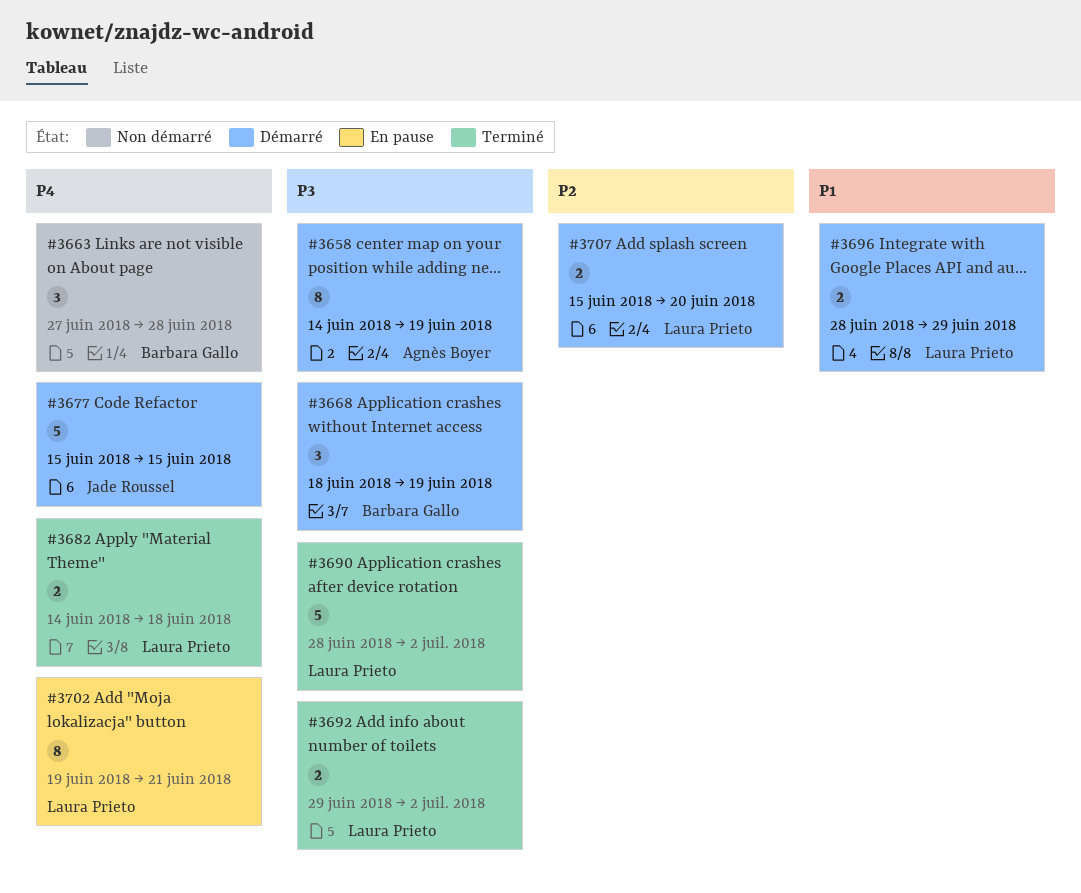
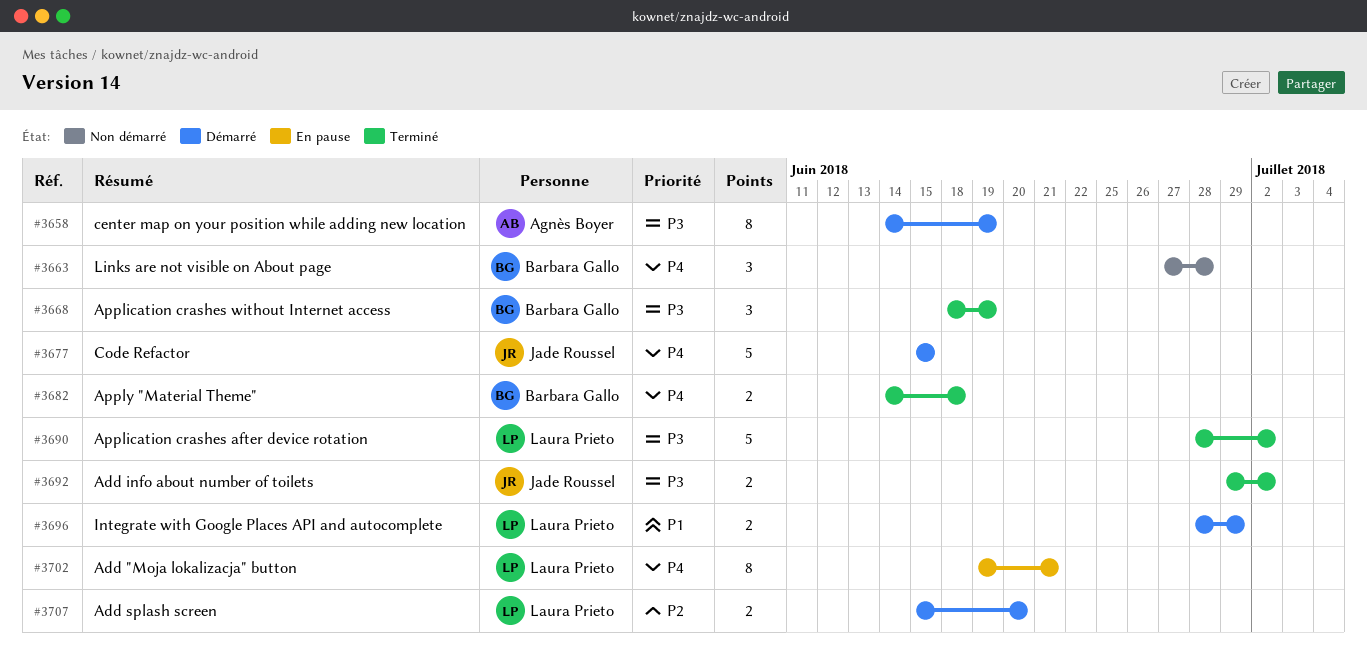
#3668, status: Démarré -> Terminé
#3682, owner: Laura Prieto -> Barbara Gallo
#3692, owner: Laura Prieto -> Jade Roussel

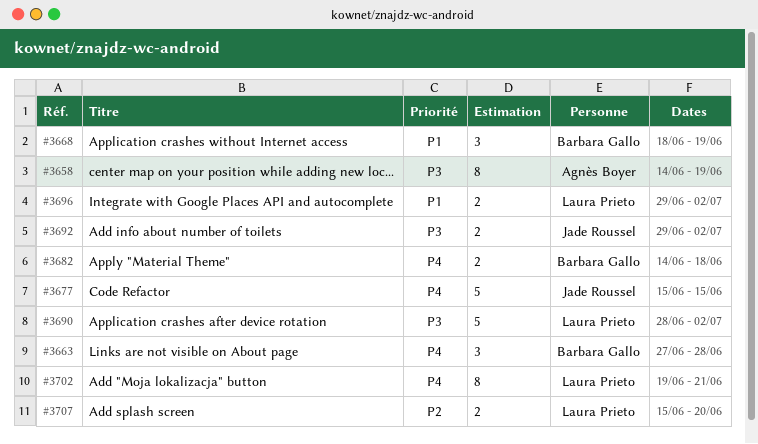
#3668, priority: P3 -> P1
#3696, start: Jun 28 -> Jun 29
#3696, due: Jun 29 -> Jul 2

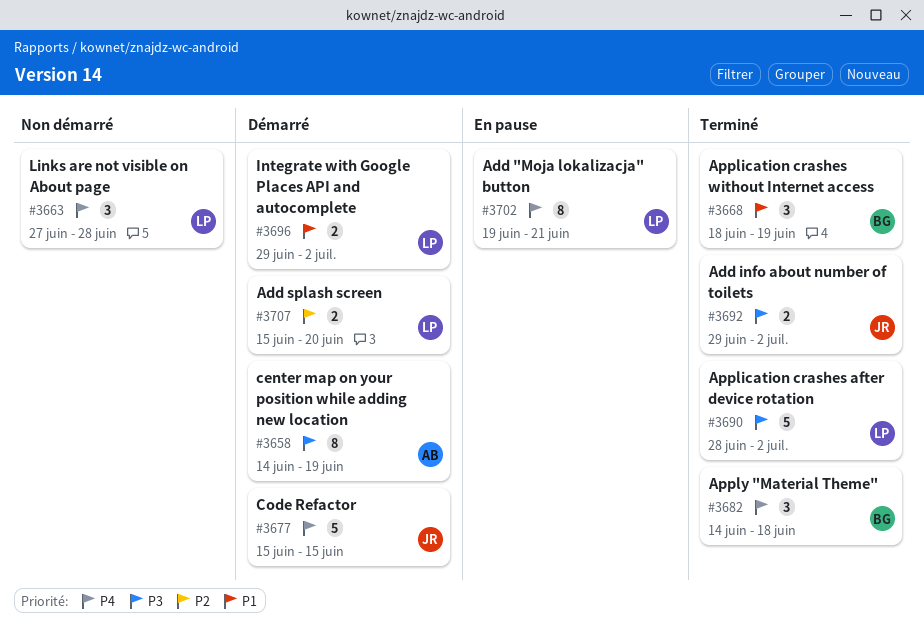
#3663, owner: Barbara Gallo -> Laura Prieto
#3682, estimate: 2 -> 3

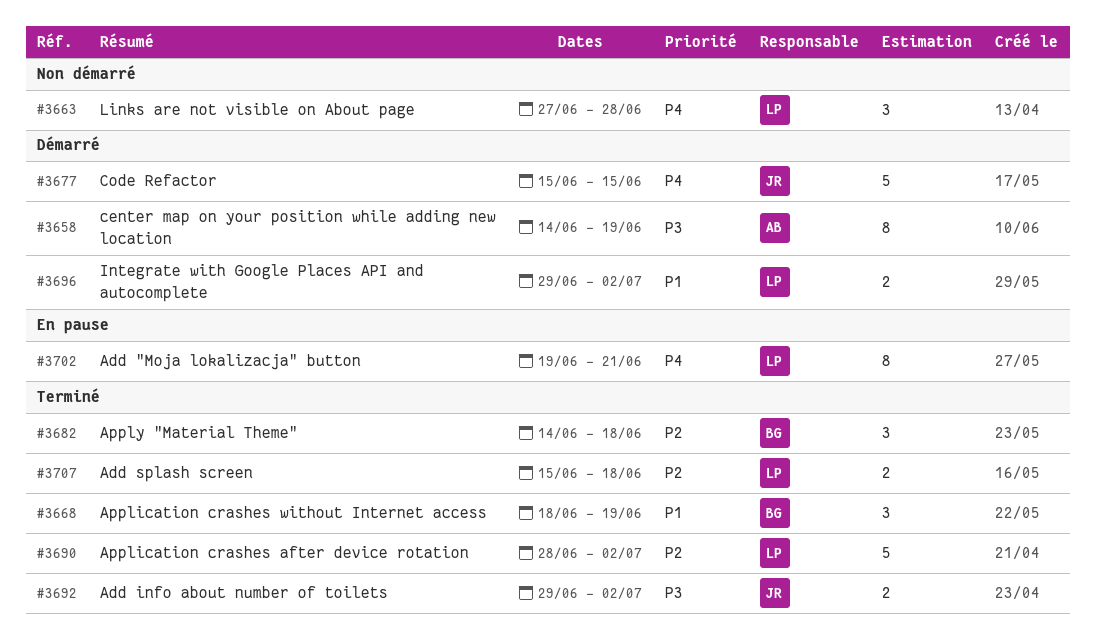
#3682, priority: P4 -> P2
#3690, priority: P3 -> P2
#3707, status: Démarré -> Terminé
#3707, due: Jun 20 -> Jun 18

